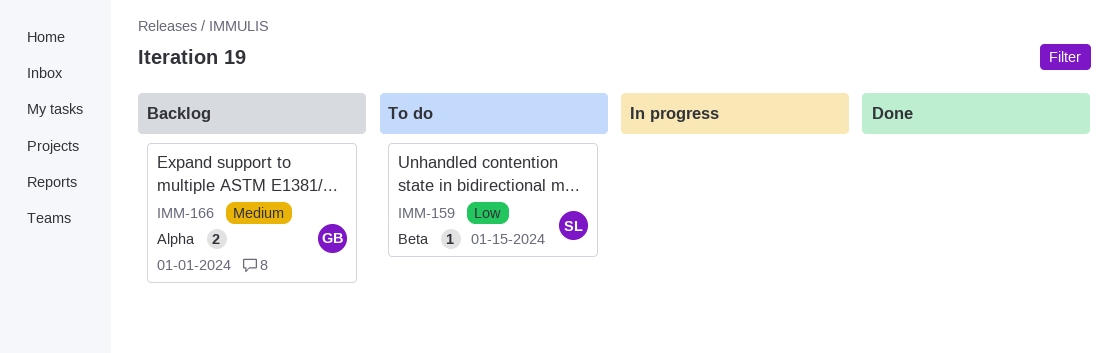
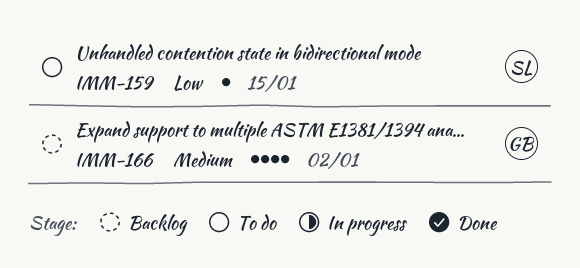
IMM-166, estimate: 2 -> 4
IMM-166, due: Jan 1 -> Jan 2

